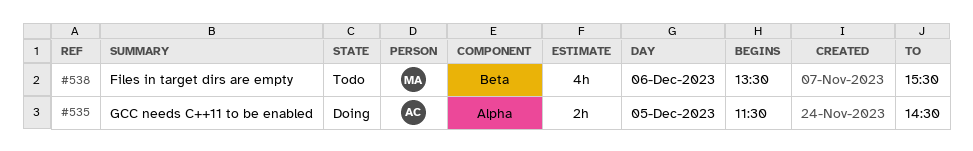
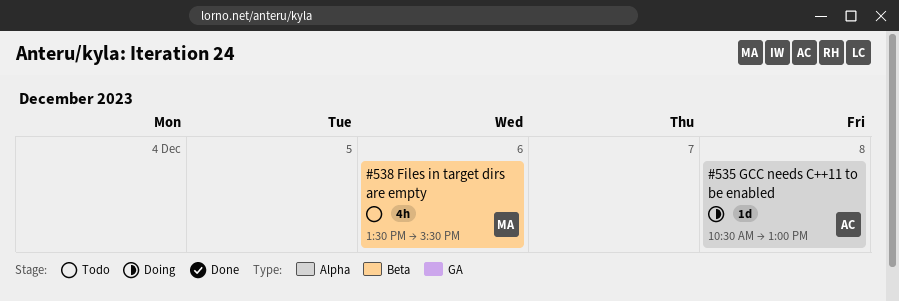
#535, estimate: 2h -> 1d
#535, day: Dec 5 -> Dec 8
#535, begins: 11:30 -> 10:30
#535, ends: 14:30 -> 13:00

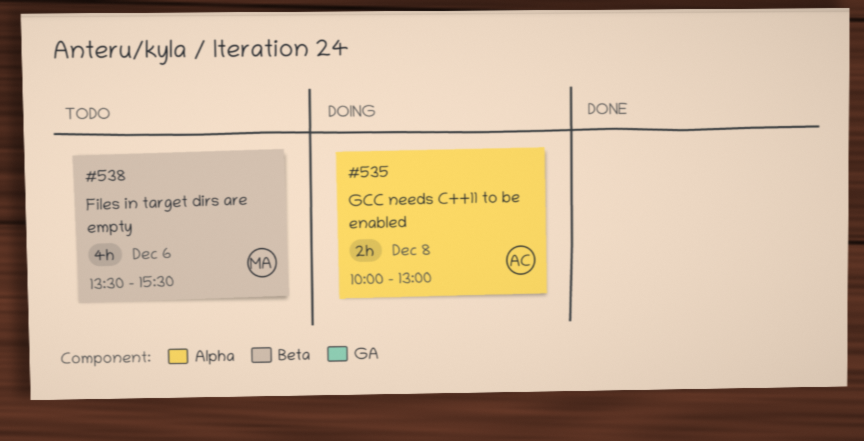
#535, estimate: 1d -> 2h
#535, begins: 10:30 -> 10:00

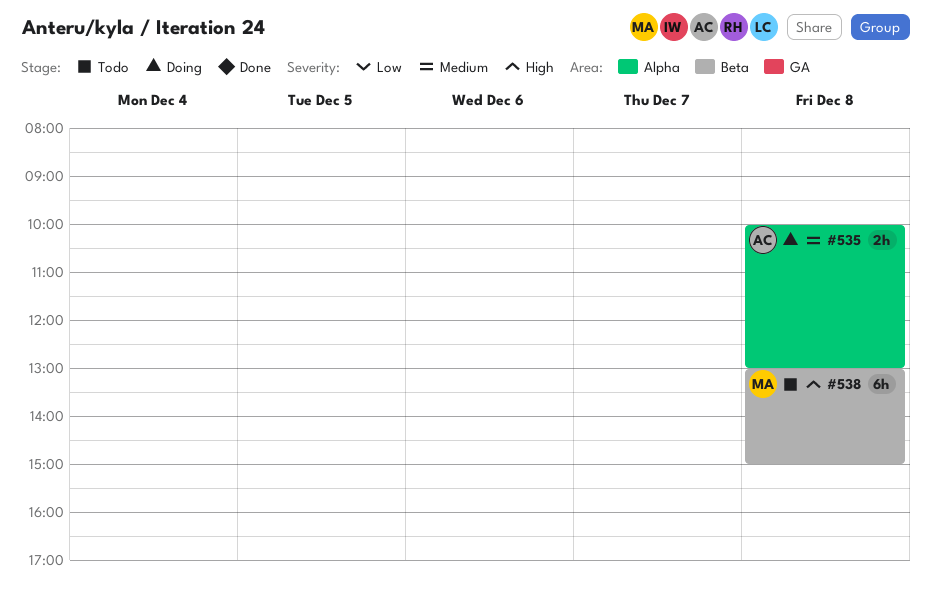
#538, estimate: 4h -> 6h
#538, day: Dec 6 -> Dec 8
#538, begins: 13:30 -> 13:00
#538, ends: 15:30 -> 15:00

